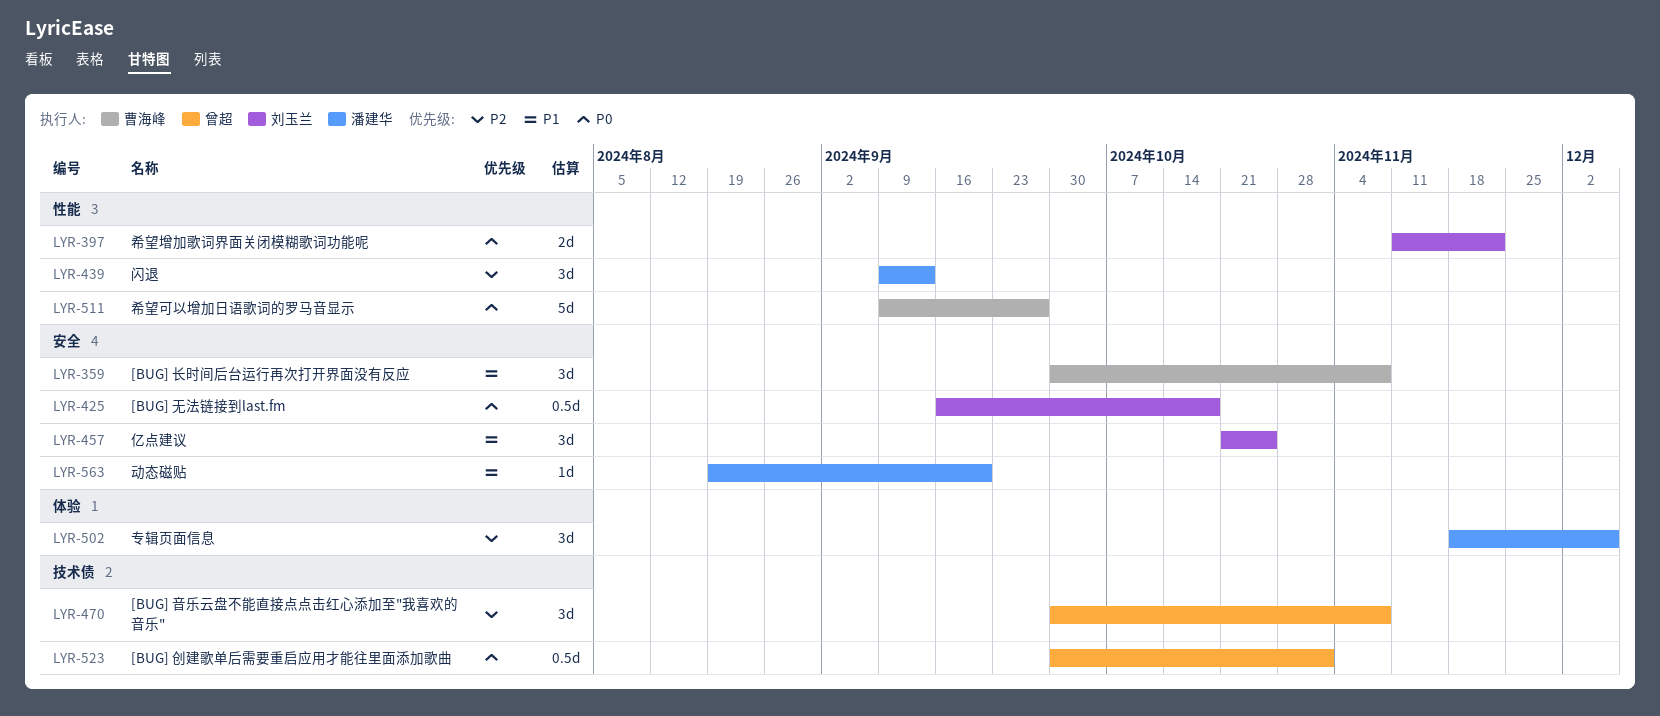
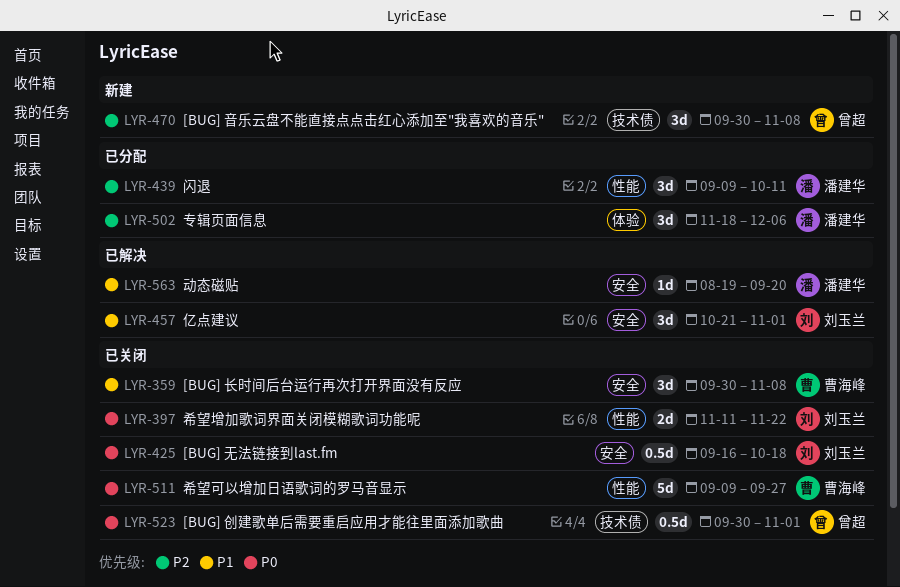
LYR-439, due: Sep 13 -> Oct 11
LYR-457, due: Oct 25 -> Nov 1

